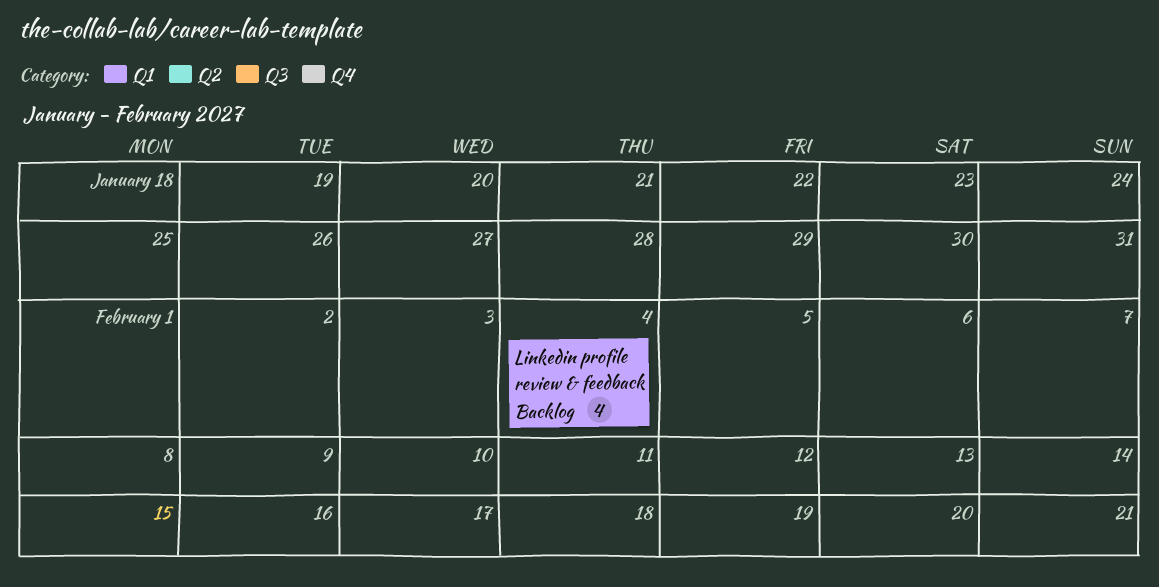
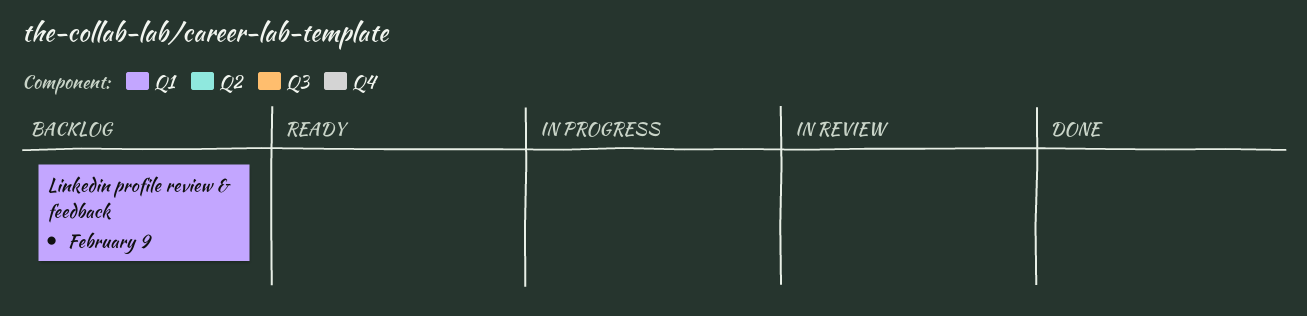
Linkedin profile review & feedback, estimate: 4 -> 1
Linkedin profile review & feedback, due: Feb 4 -> Feb 9

